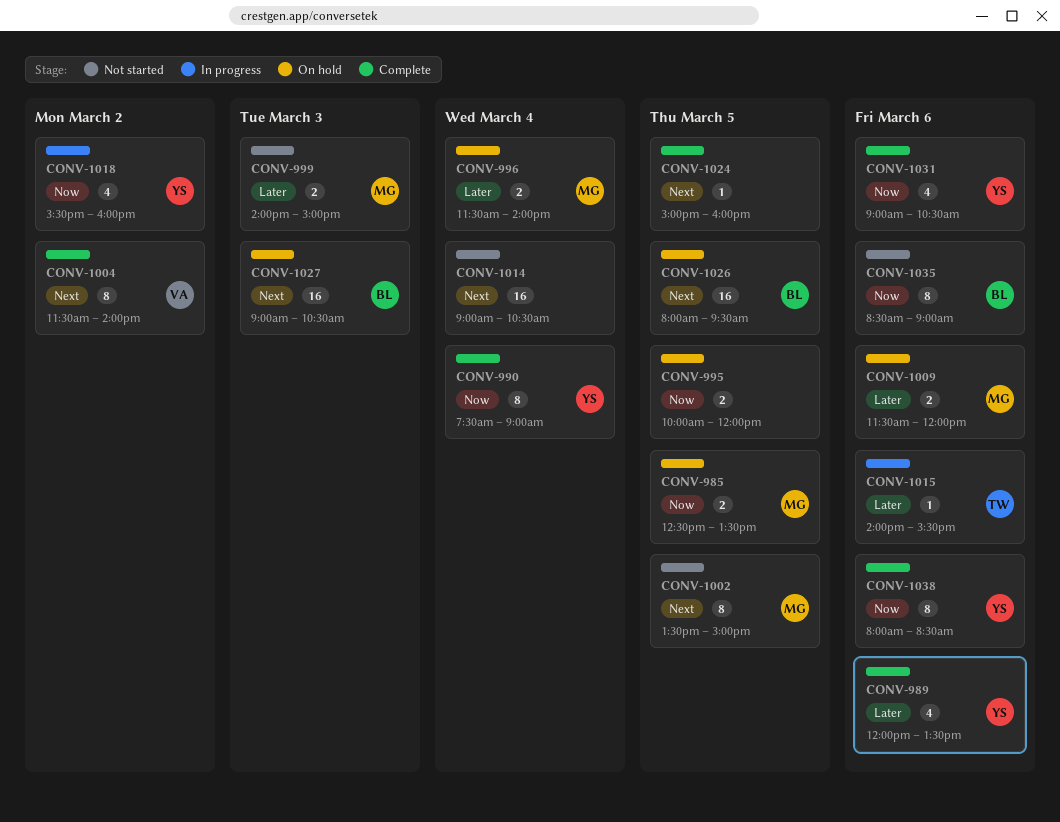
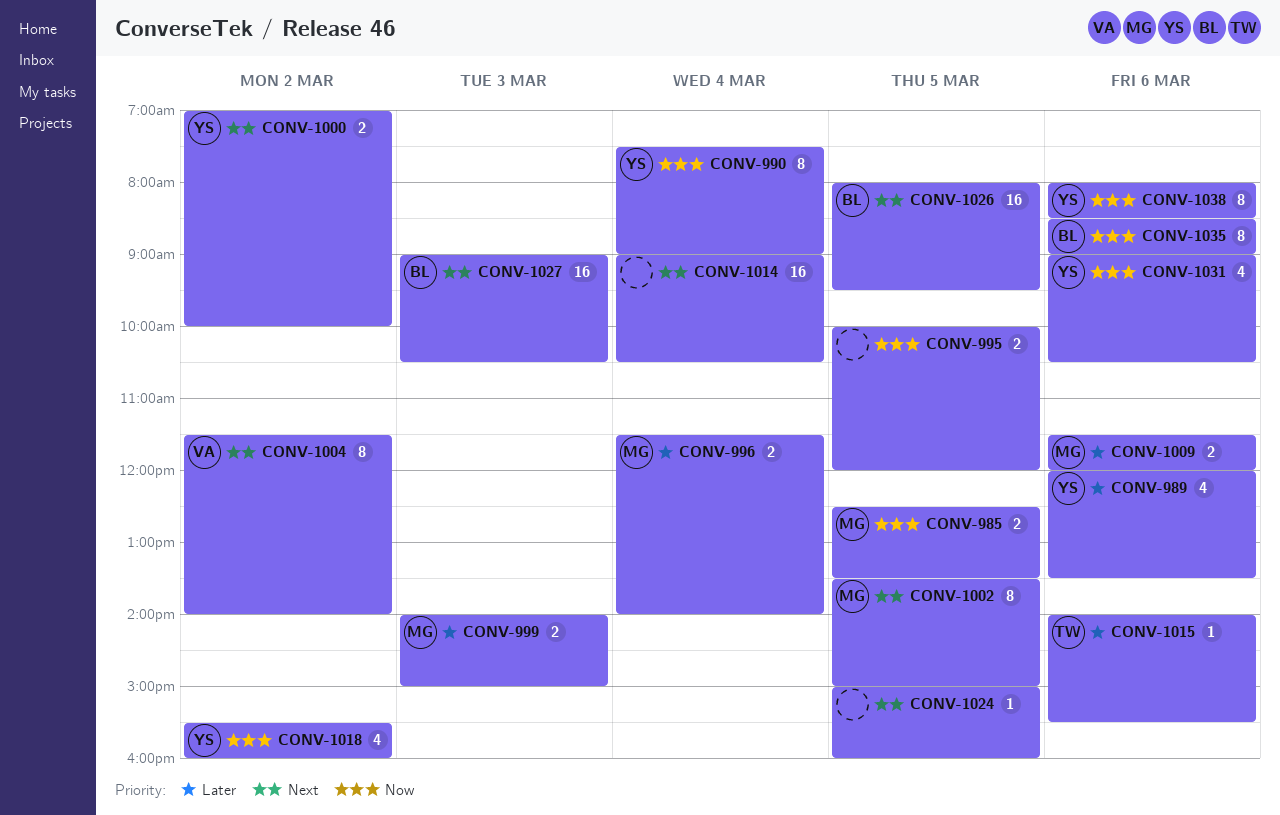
CONV-1000: none -> present

